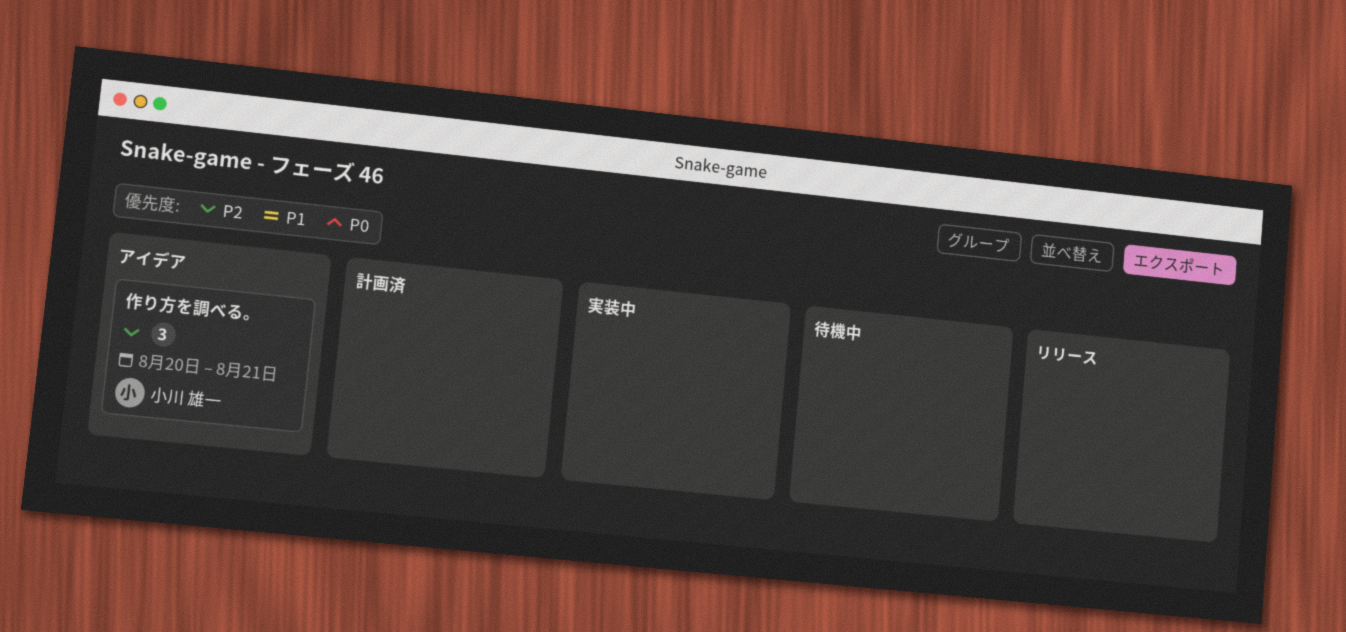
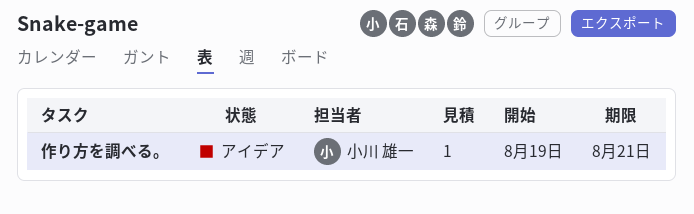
作り方を調べる。, estimate: 3 -> 1
作り方を調べる。, start: Aug 20 -> Aug 19

